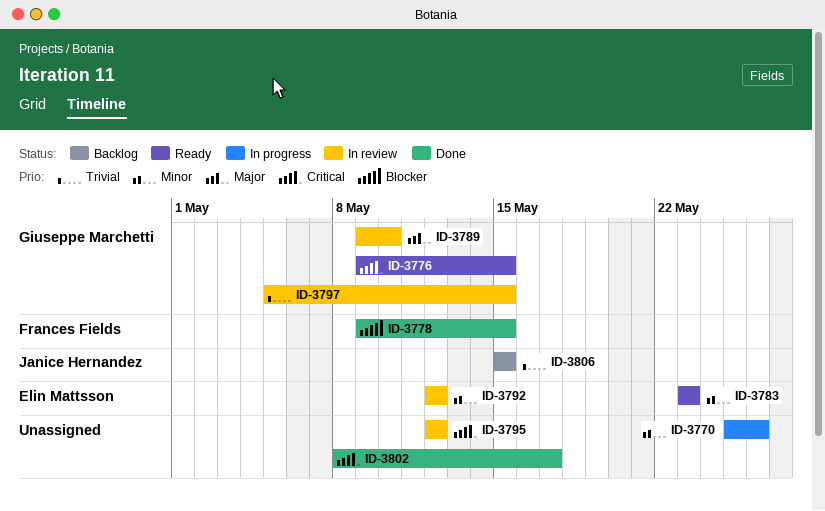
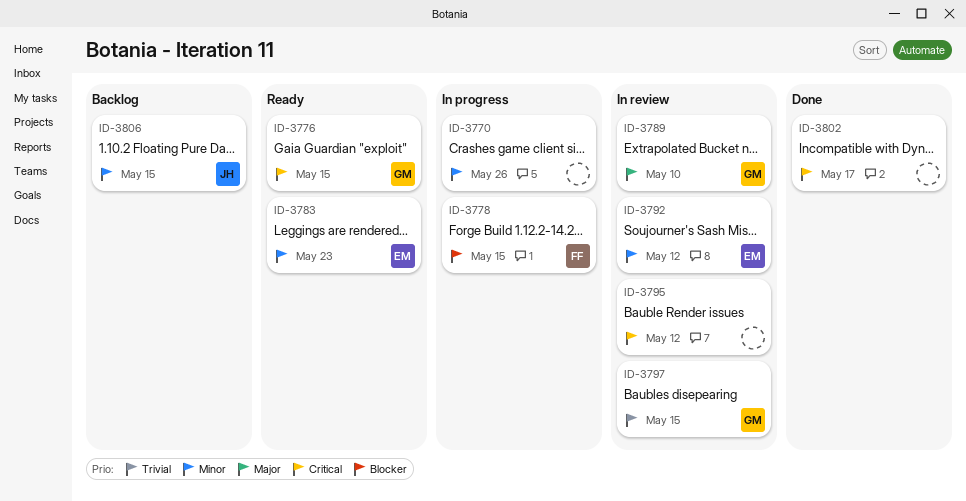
ID-3778, status: Done -> In progress
ID-3806, priority: Trivial -> Minor

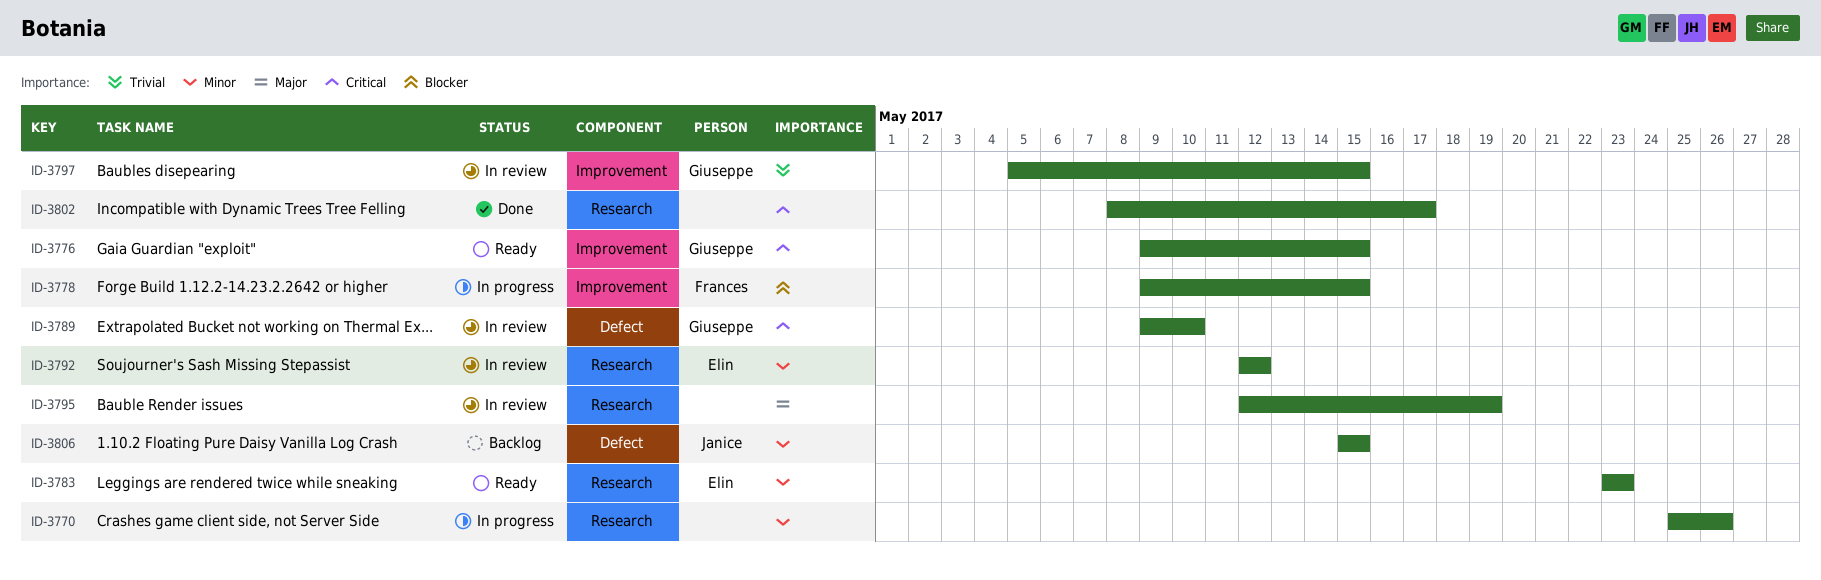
ID-3789, priority: Major -> Critical
ID-3795, priority: Critical -> Major
ID-3795, due: May 12 -> May 19

